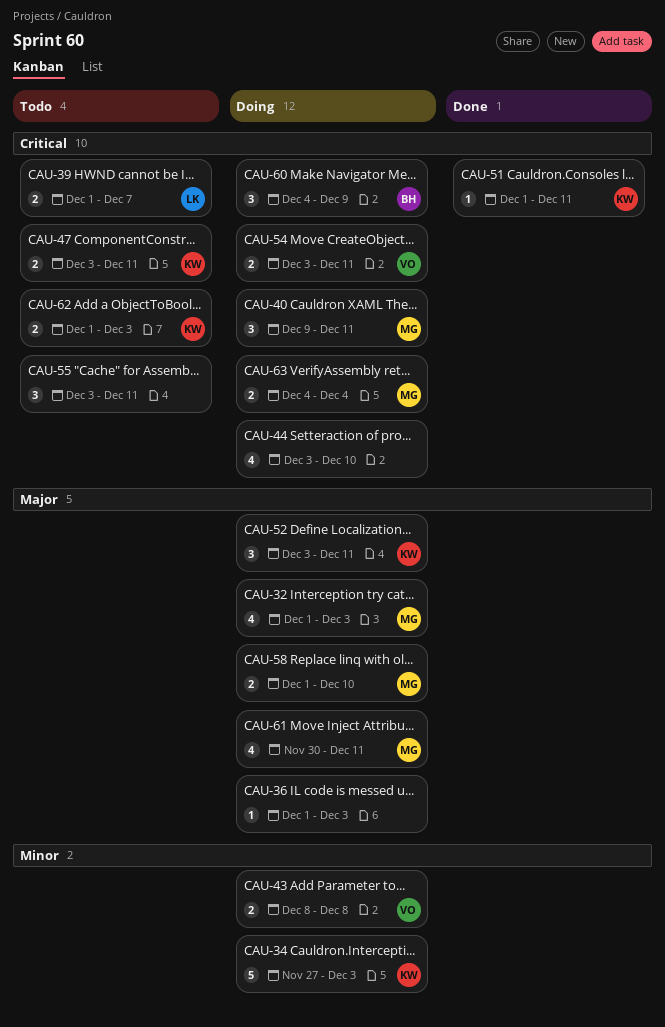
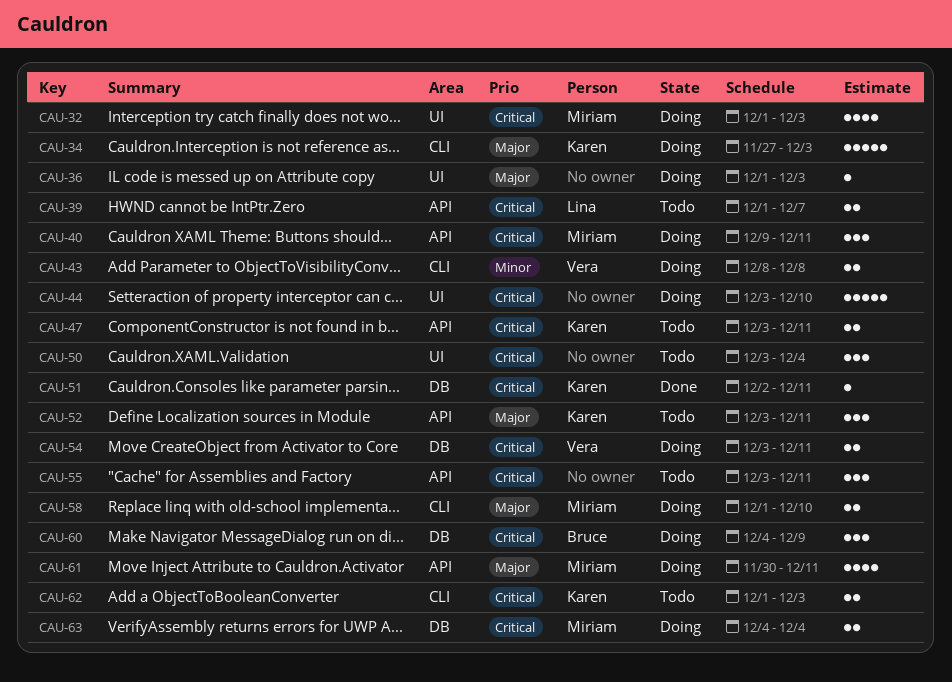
CAU-32, priority: Major -> Critical
CAU-34, priority: Minor -> Major
CAU-44, estimate: 4 -> 5
CAU-50: none -> present
CAU-51, start: Dec 1 -> Dec 2
CAU-52, status: Doing -> Todo

